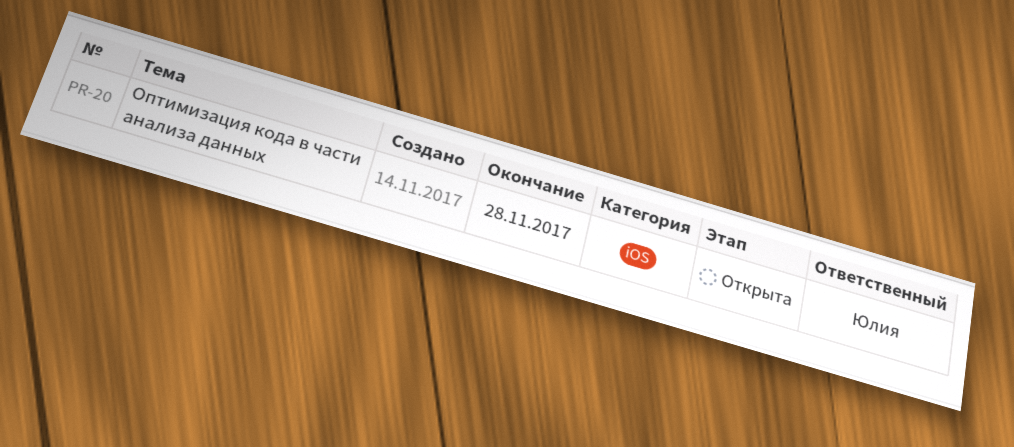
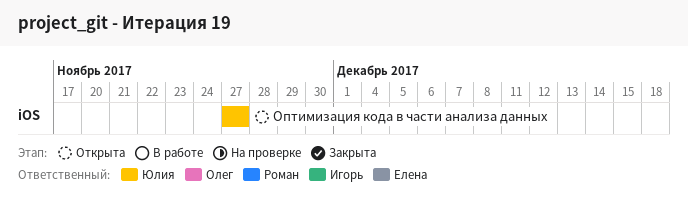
Оптимизация кода в части анализа данных, due: Nov 28 -> Nov 27

